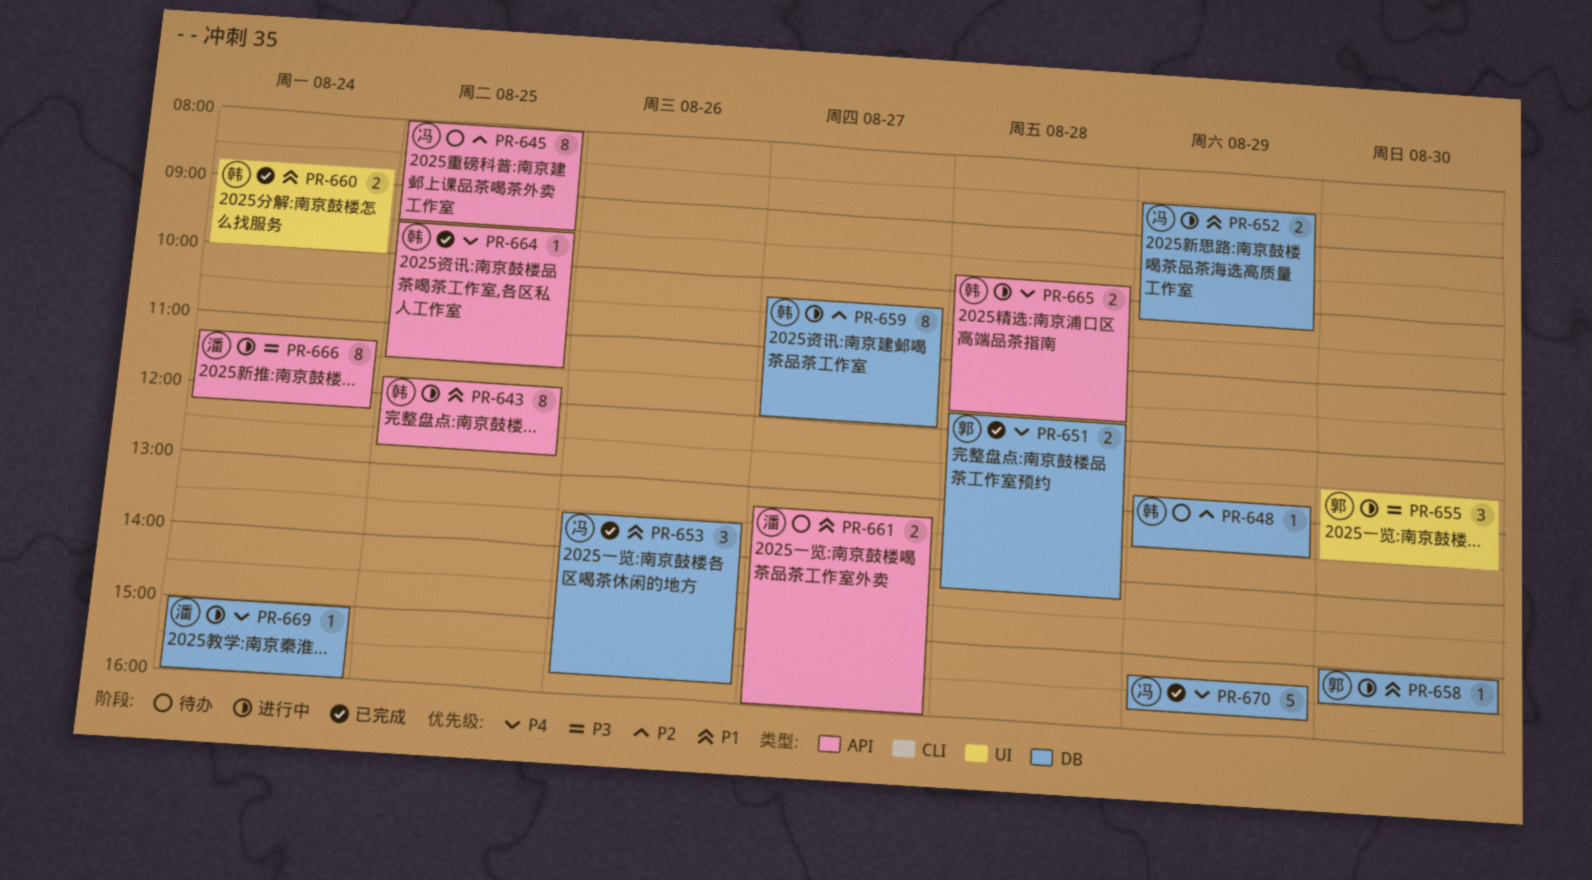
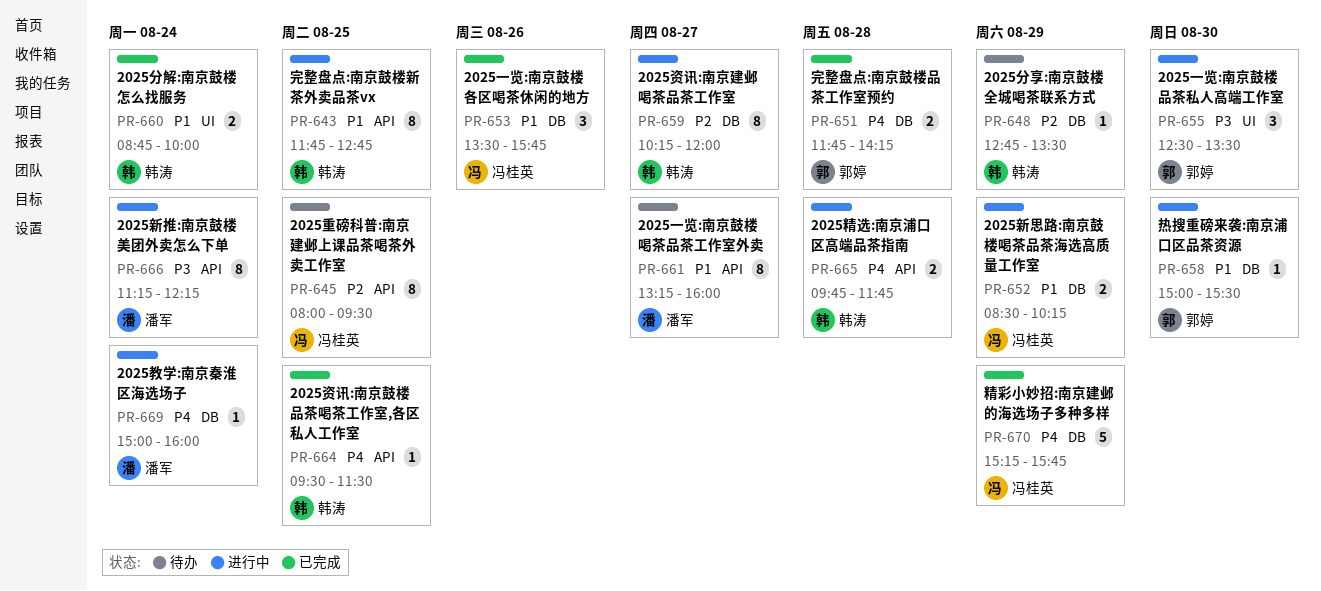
PR-661, estimate: 2 -> 8

